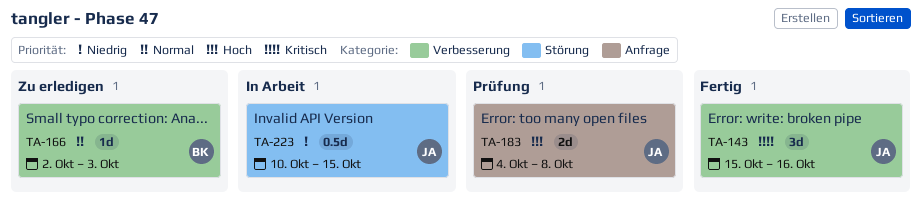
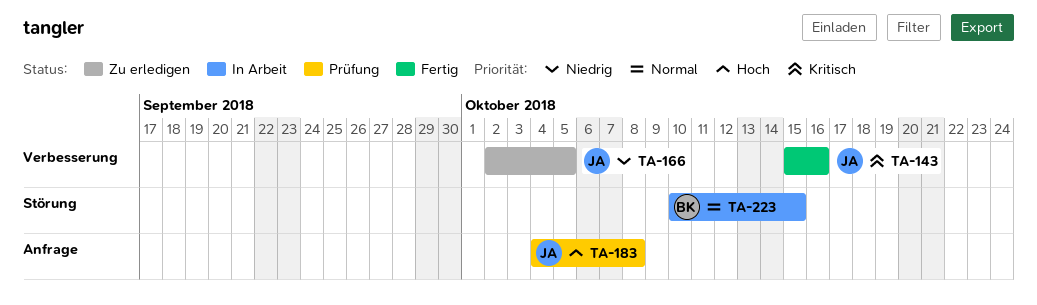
TA-166, owner: BK -> JA
TA-166, priority: Normal -> Niedrig
TA-166, due: Oct 3 -> Oct 5
TA-223, owner: JA -> BK
TA-223, priority: Niedrig -> Normal

